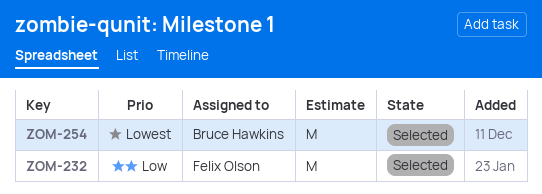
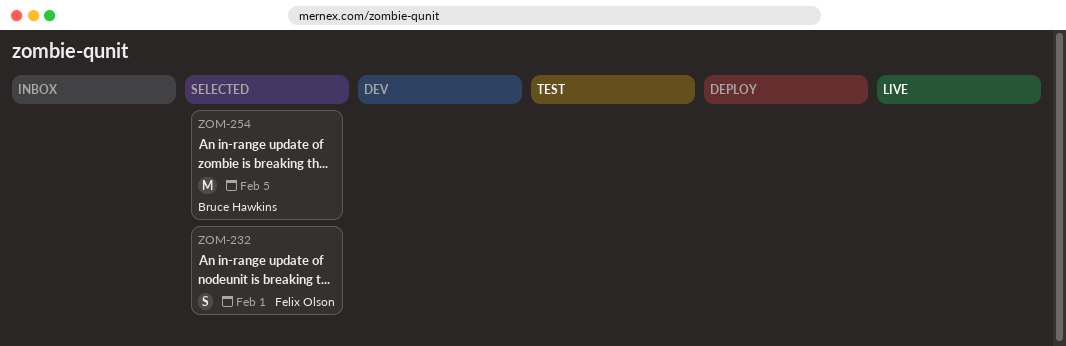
ZOM-232, estimate: M -> S

